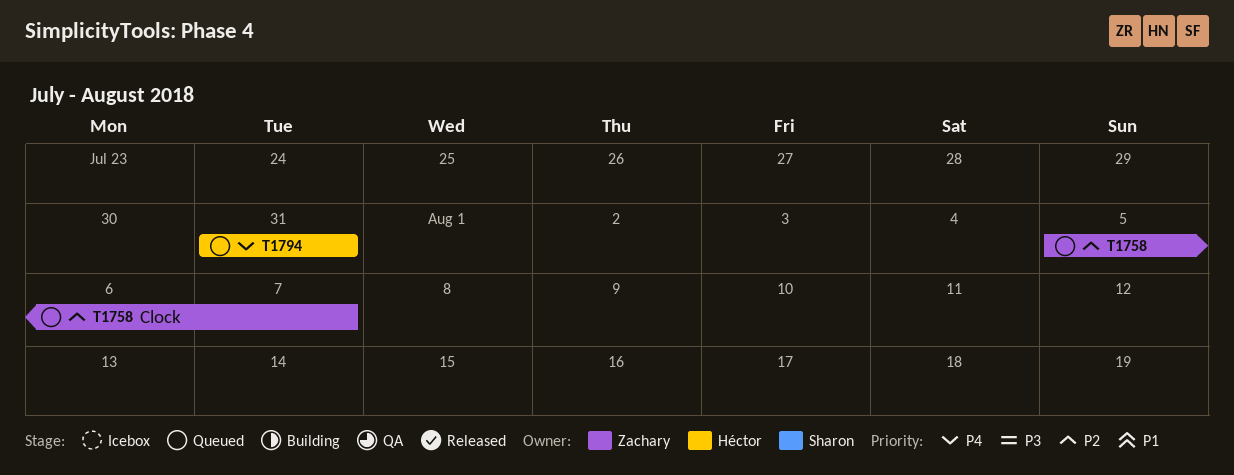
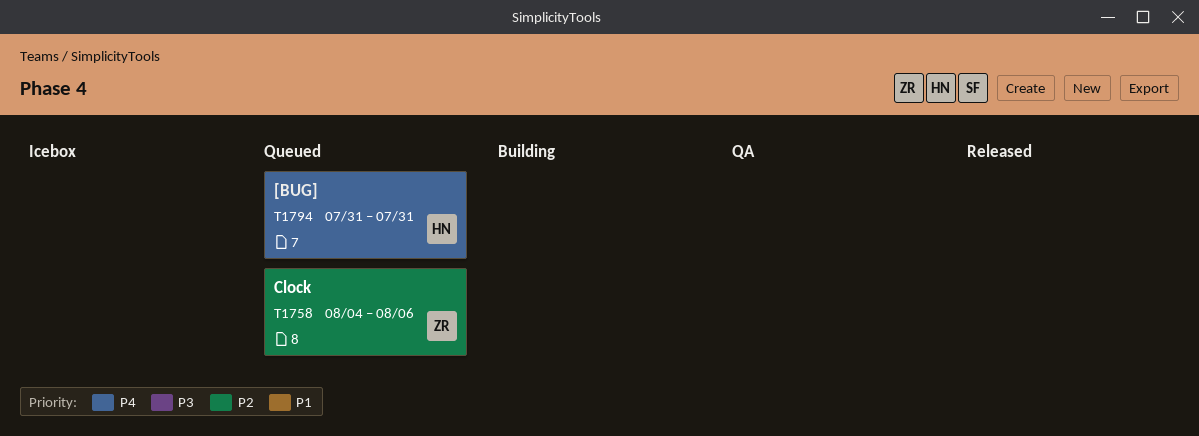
T1758, start: Aug 5 -> Aug 4
T1758, due: Aug 7 -> Aug 6

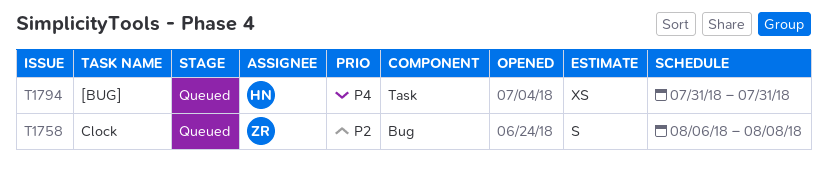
T1758, start: Aug 4 -> Aug 6
T1758, due: Aug 6 -> Aug 8

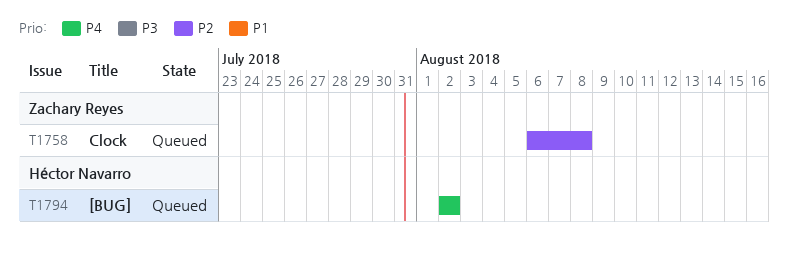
T1794, start: Jul 31 -> Aug 2
T1794, due: Jul 31 -> Aug 2

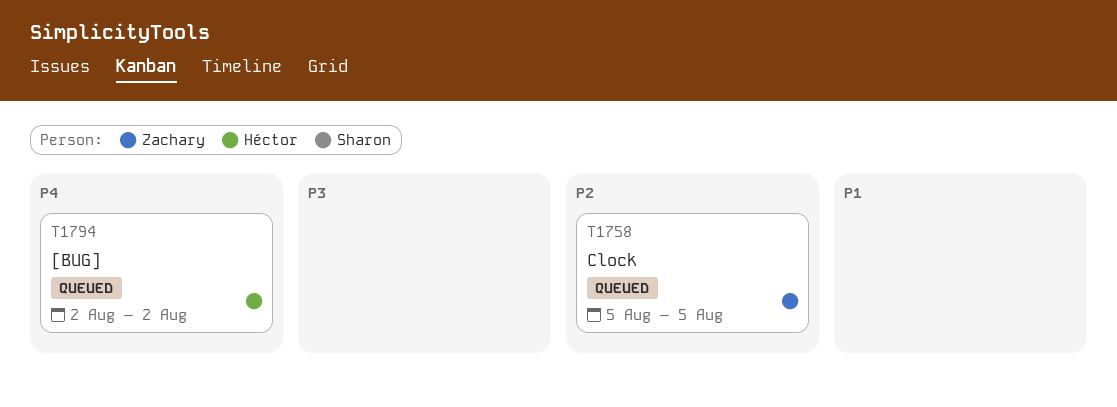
T1758, start: Aug 6 -> Aug 5
T1758, due: Aug 8 -> Aug 5

